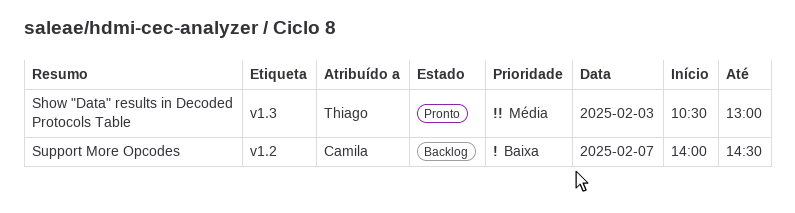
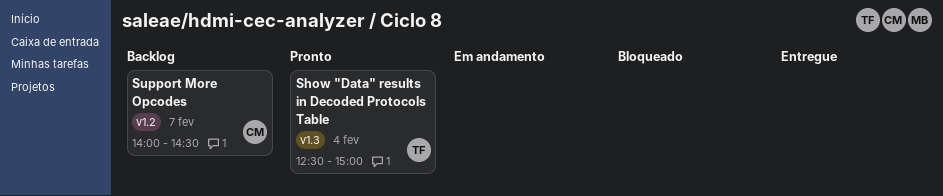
Show "Data" results in Decoded Protocols Table, day: Feb 3 -> Feb 4
Show "Data" results in Decoded Protocols Table, begins: 10:30 -> 12:30
Show "Data" results in Decoded Protocols Table, ends: 13:00 -> 15:00

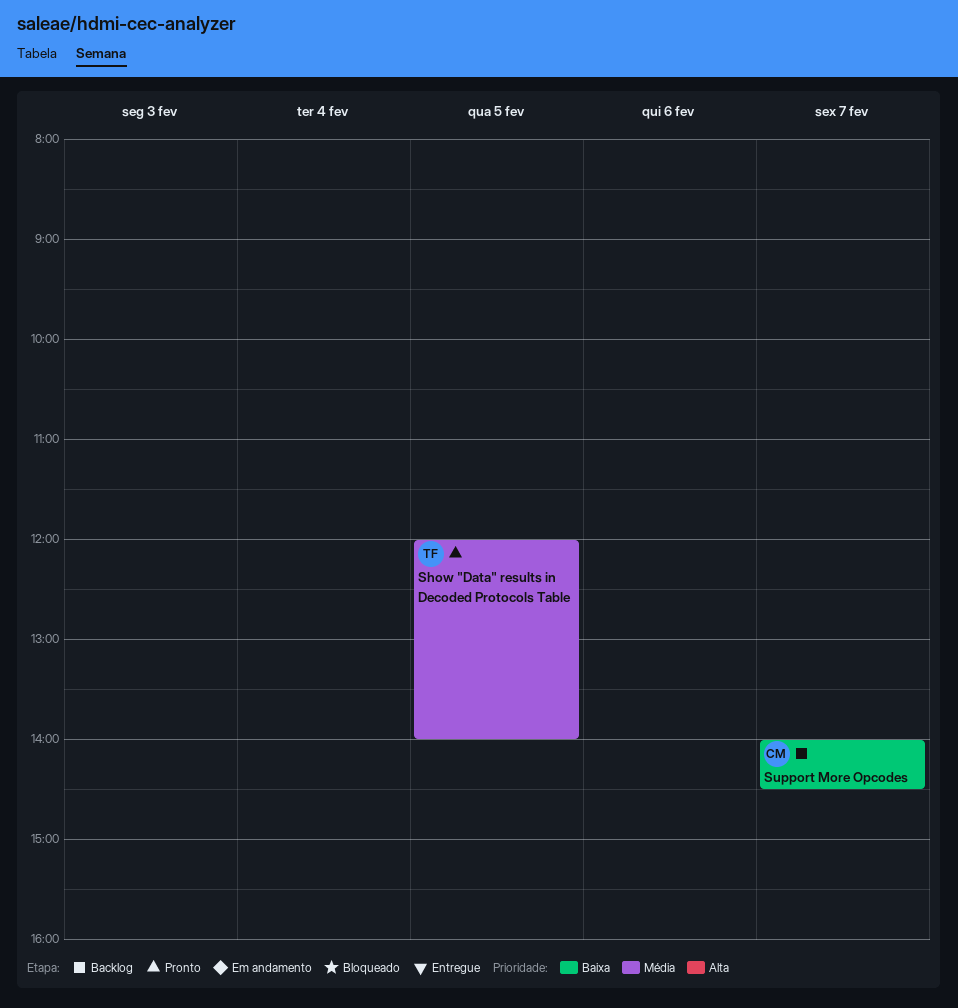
Show "Data" results in Decoded Protocols Table, day: Feb 4 -> Feb 5
Show "Data" results in Decoded Protocols Table, begins: 12:30 -> 12:00
Show "Data" results in Decoded Protocols Table, ends: 15:00 -> 14:00

